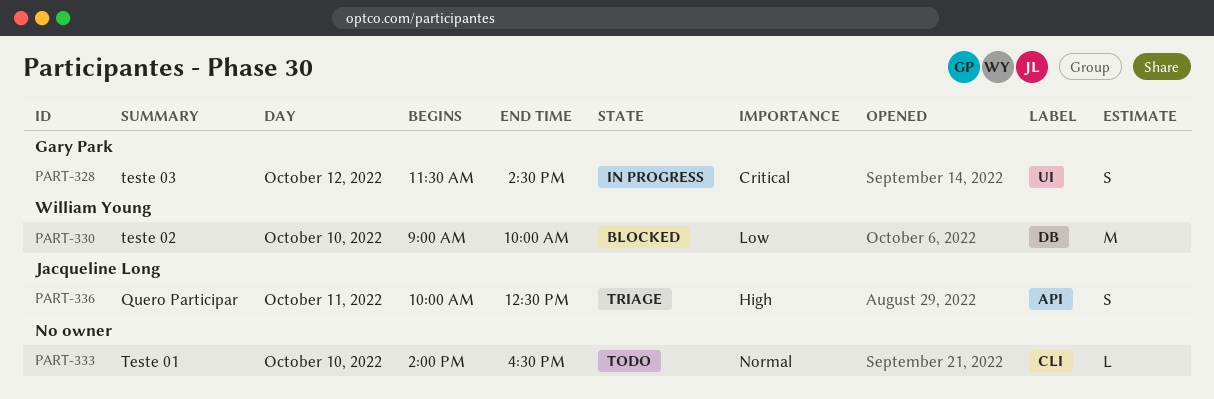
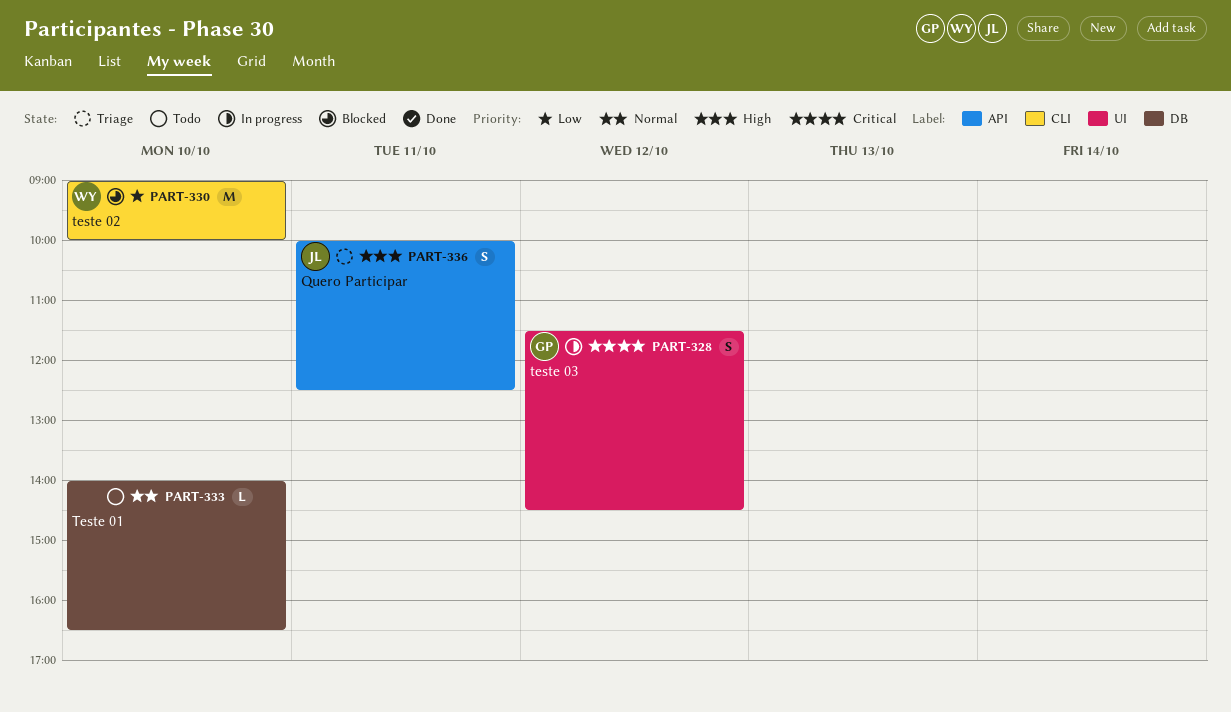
PART-330, label: DB -> CLI
PART-333, label: CLI -> DB

